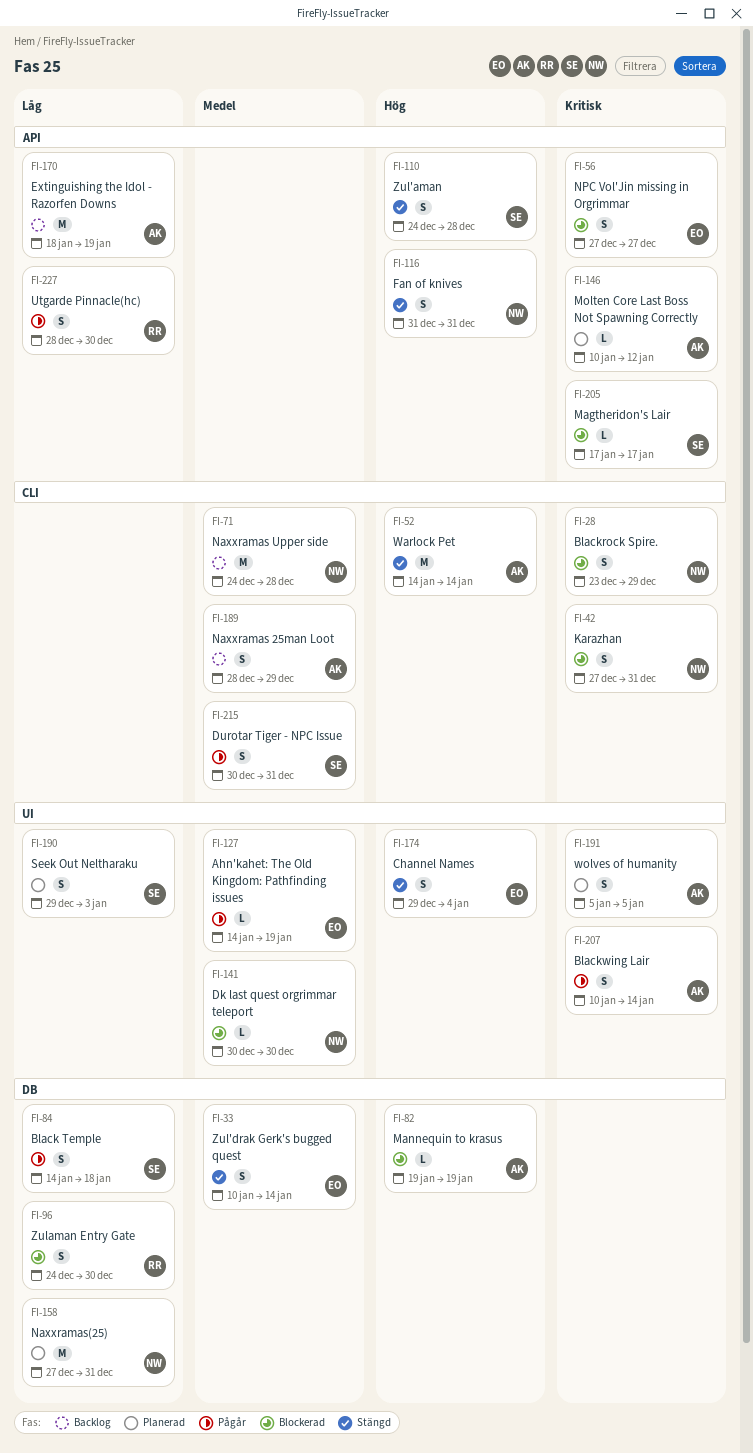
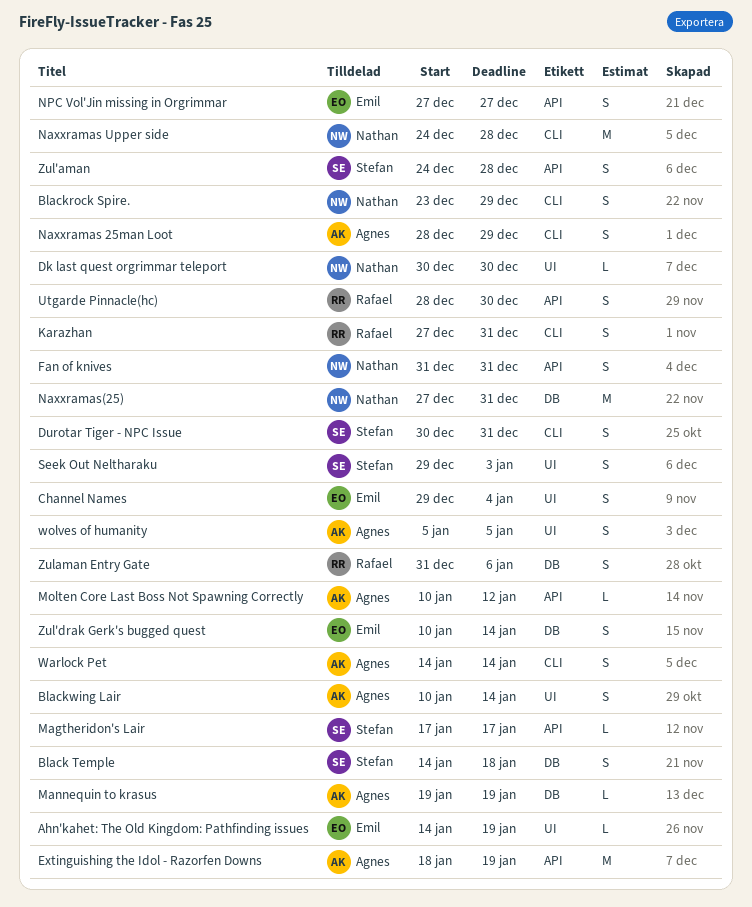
Karazhan, owner: Nathan -> Rafael
Warlock Pet, estimate: M -> S
Zulaman Entry Gate, start: Dec 24 -> Dec 31
Zulaman Entry Gate, due: Dec 30 -> Jan 6

